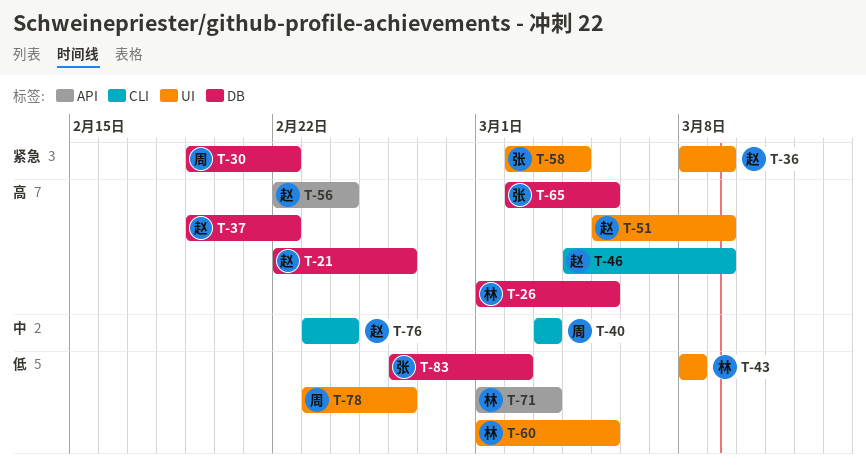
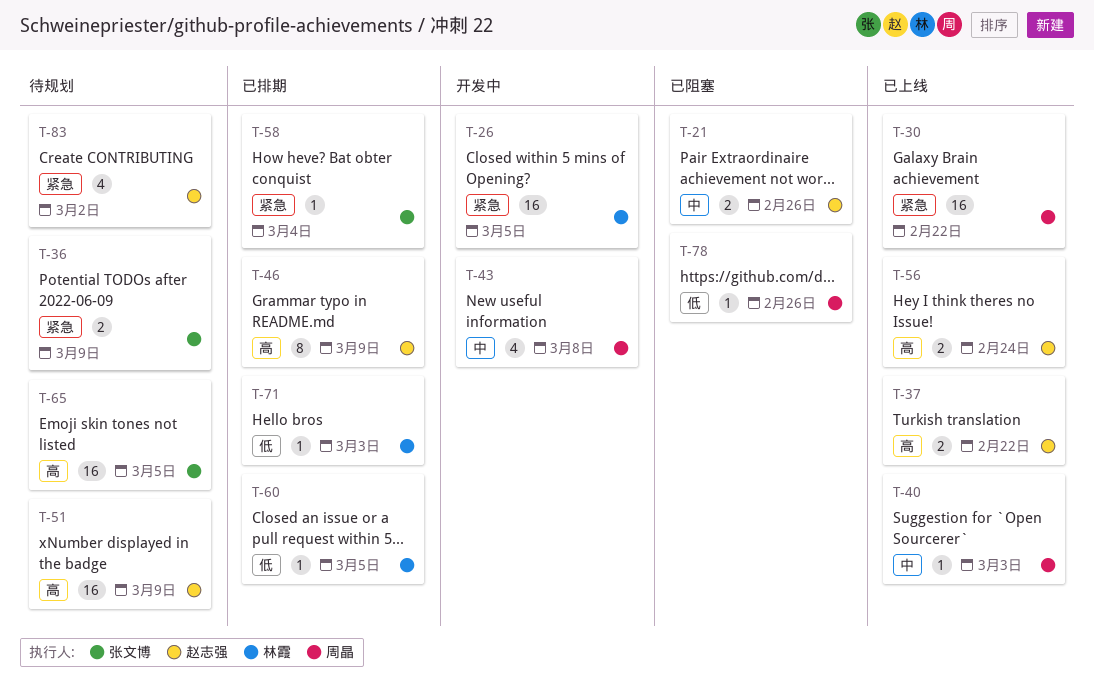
T-21, priority: 高 -> 中
T-26, priority: 高 -> 紧急
T-36, owner: 赵志强 -> 张文博
T-43, owner: 林霞 -> 周晶
T-43, priority: 低 -> 中
T-76: present -> none
T-83, owner: 张文博 -> 赵志强
T-83, priority: 低 -> 紧急

